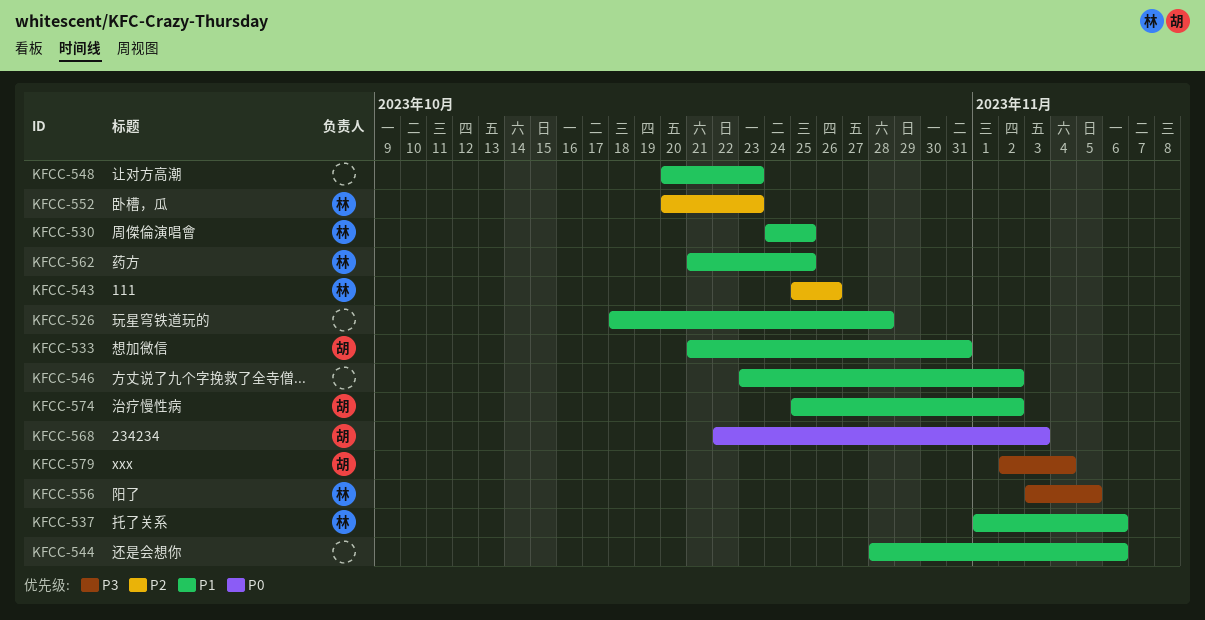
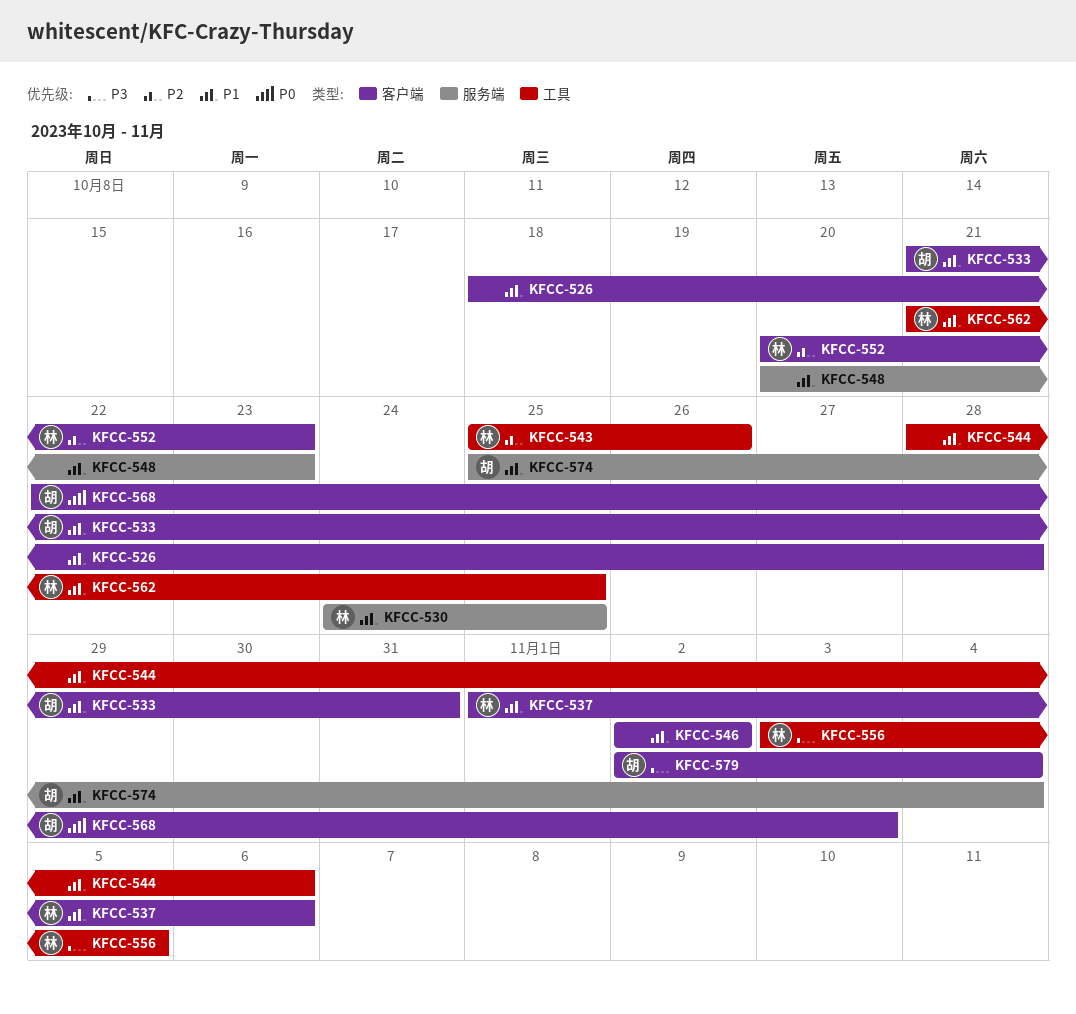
KFCC-546, start: Oct 23 -> Nov 2
KFCC-574, due: Nov 2 -> Nov 4

